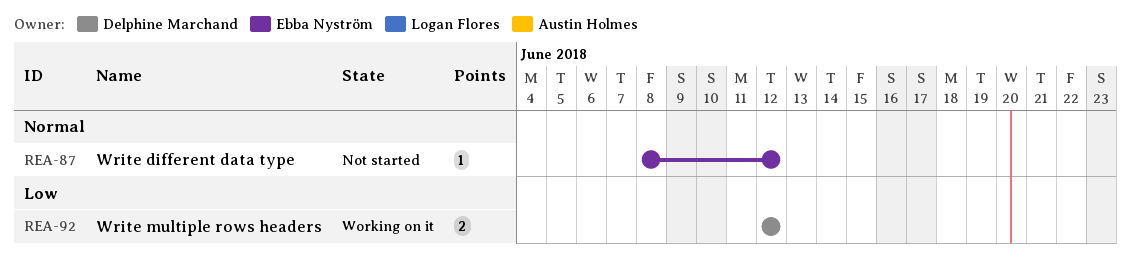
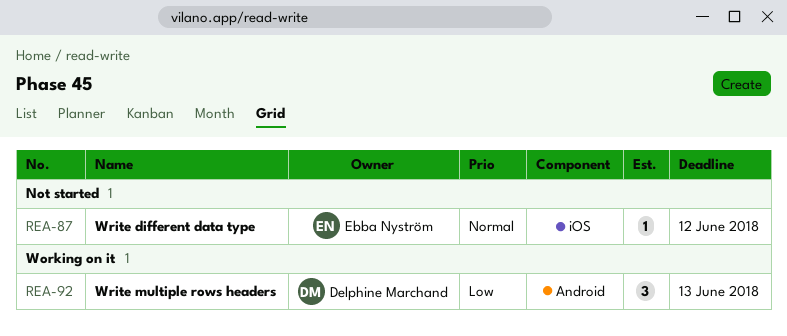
REA-92, estimate: 2 -> 3
REA-92, due: Jun 12 -> Jun 13

